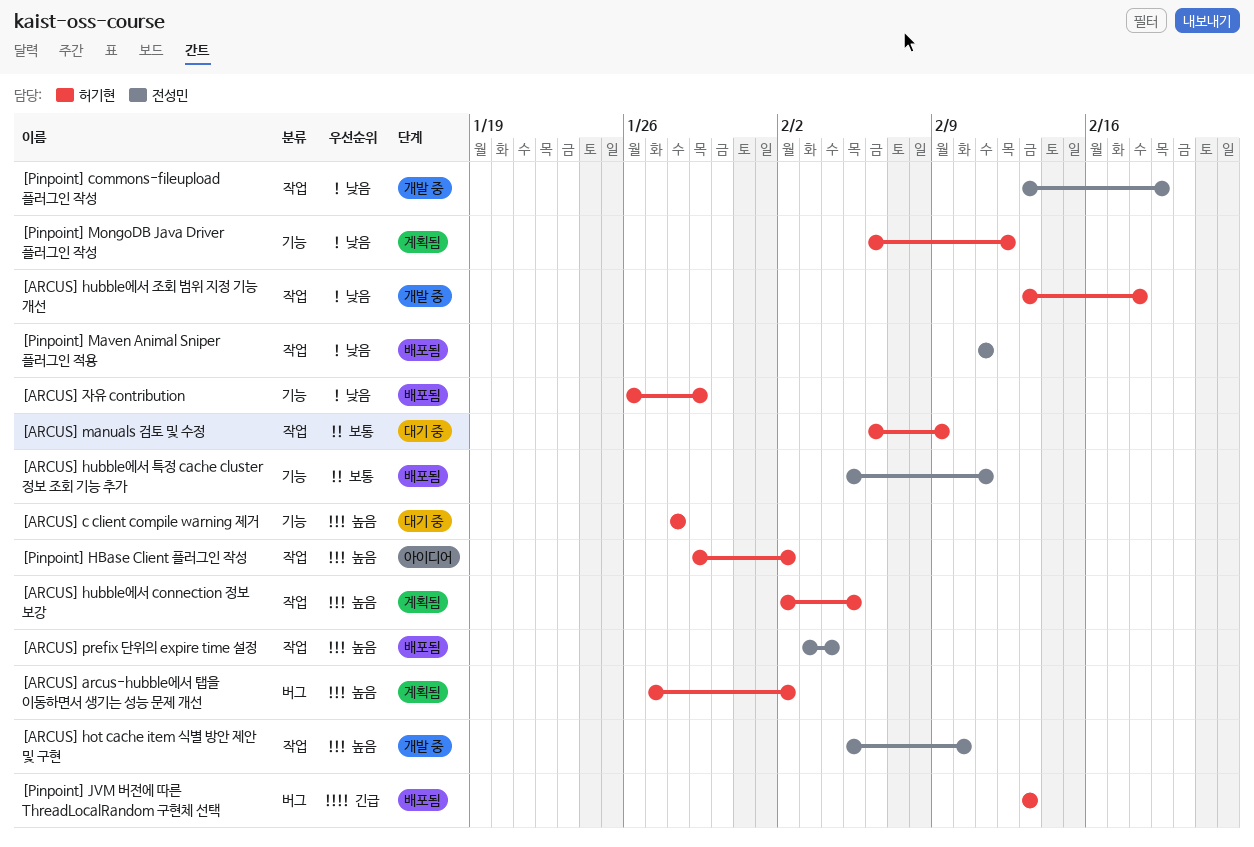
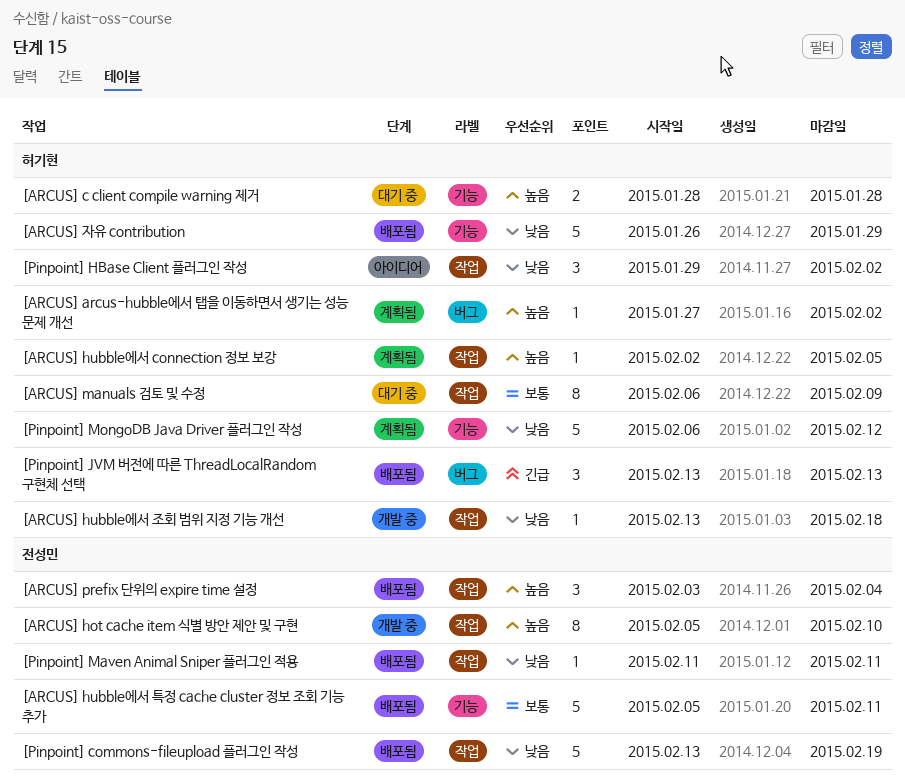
[Pinpoint] commons-fileupload 플러그인 작성, status: 개발 중 -> 배포됨
[Pinpoint] HBase Client 플러그인 작성, priority: 높음 -> 낮음

